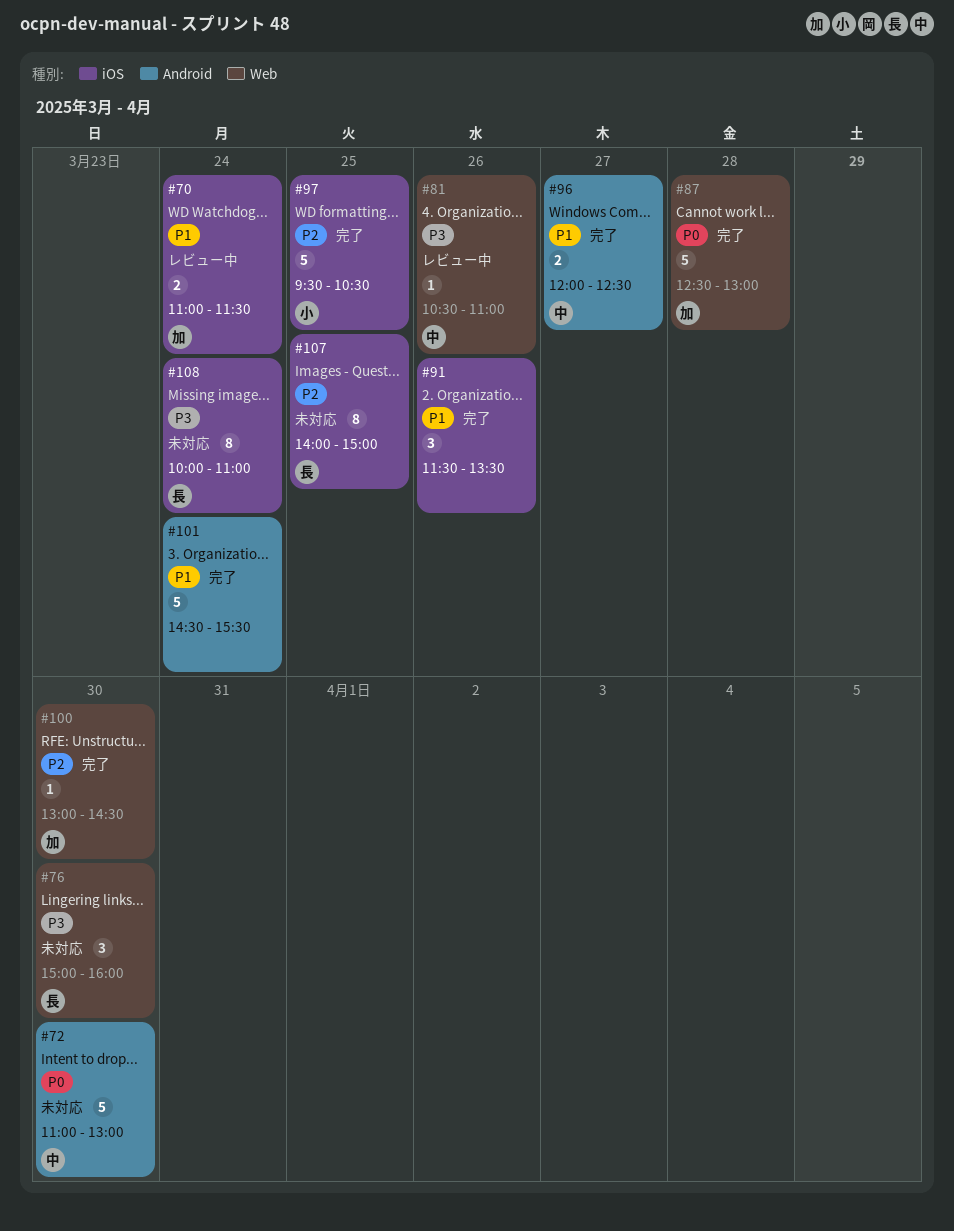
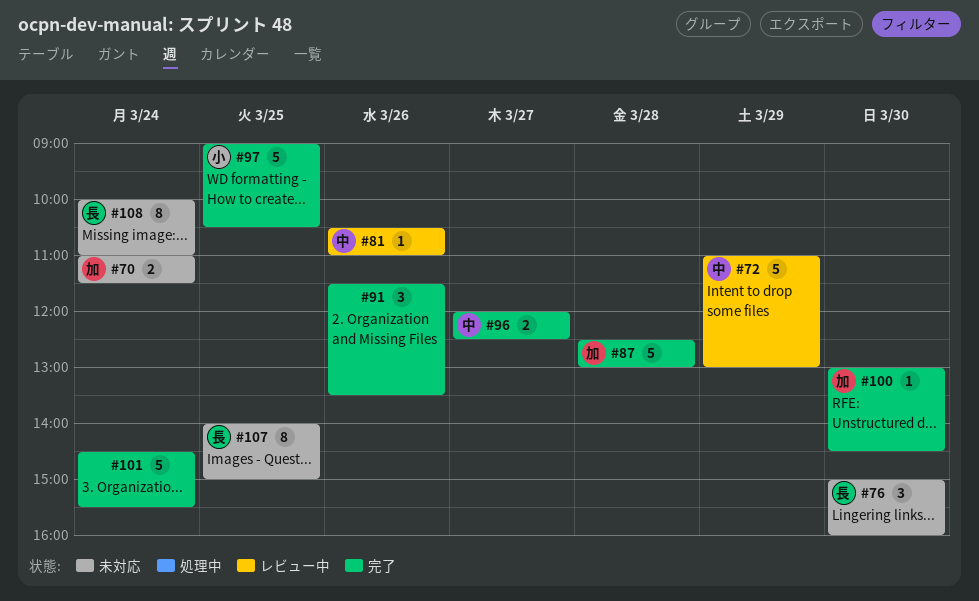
#70, status: レビュー中 -> 未対応
#72, status: 未対応 -> レビュー中
#72, day: Mar 30 -> Mar 29
#97, begins: 09:30 -> 09:00

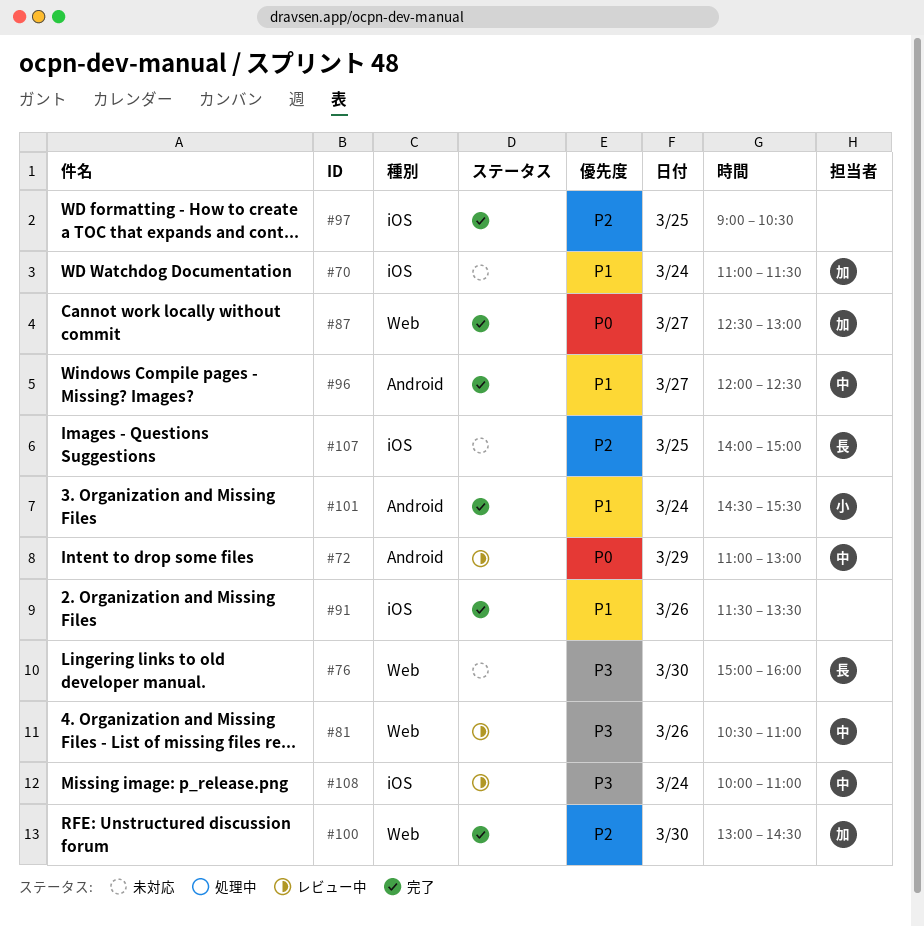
#87, day: Mar 28 -> Mar 27
#97, owner: 小 -> none
#101, owner: none -> 小
#108, status: 未対応 -> レビュー中
#108, owner: 長 -> 中

